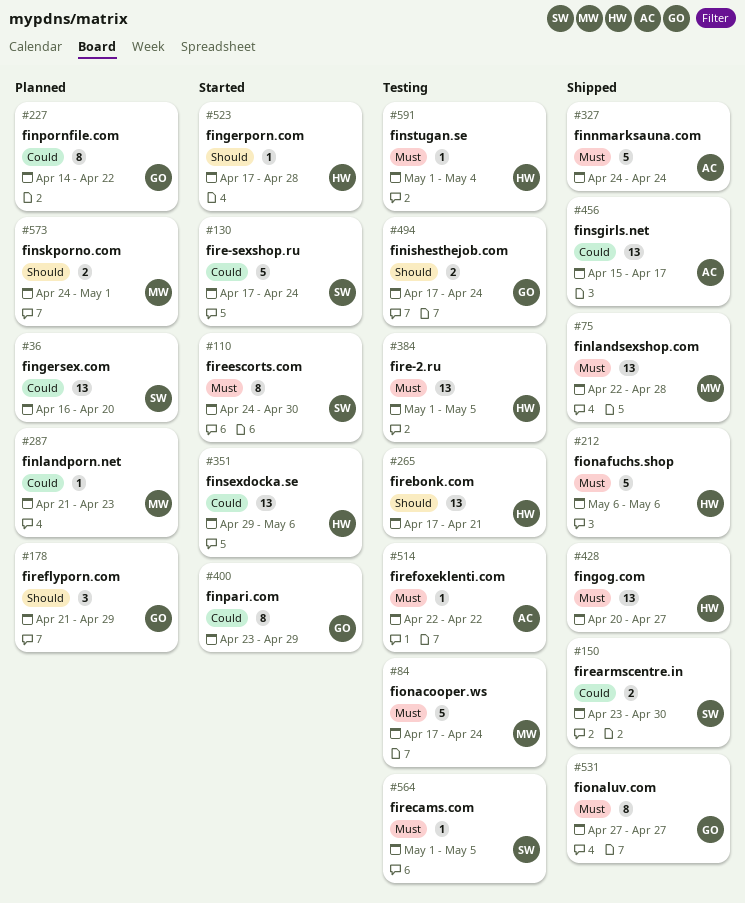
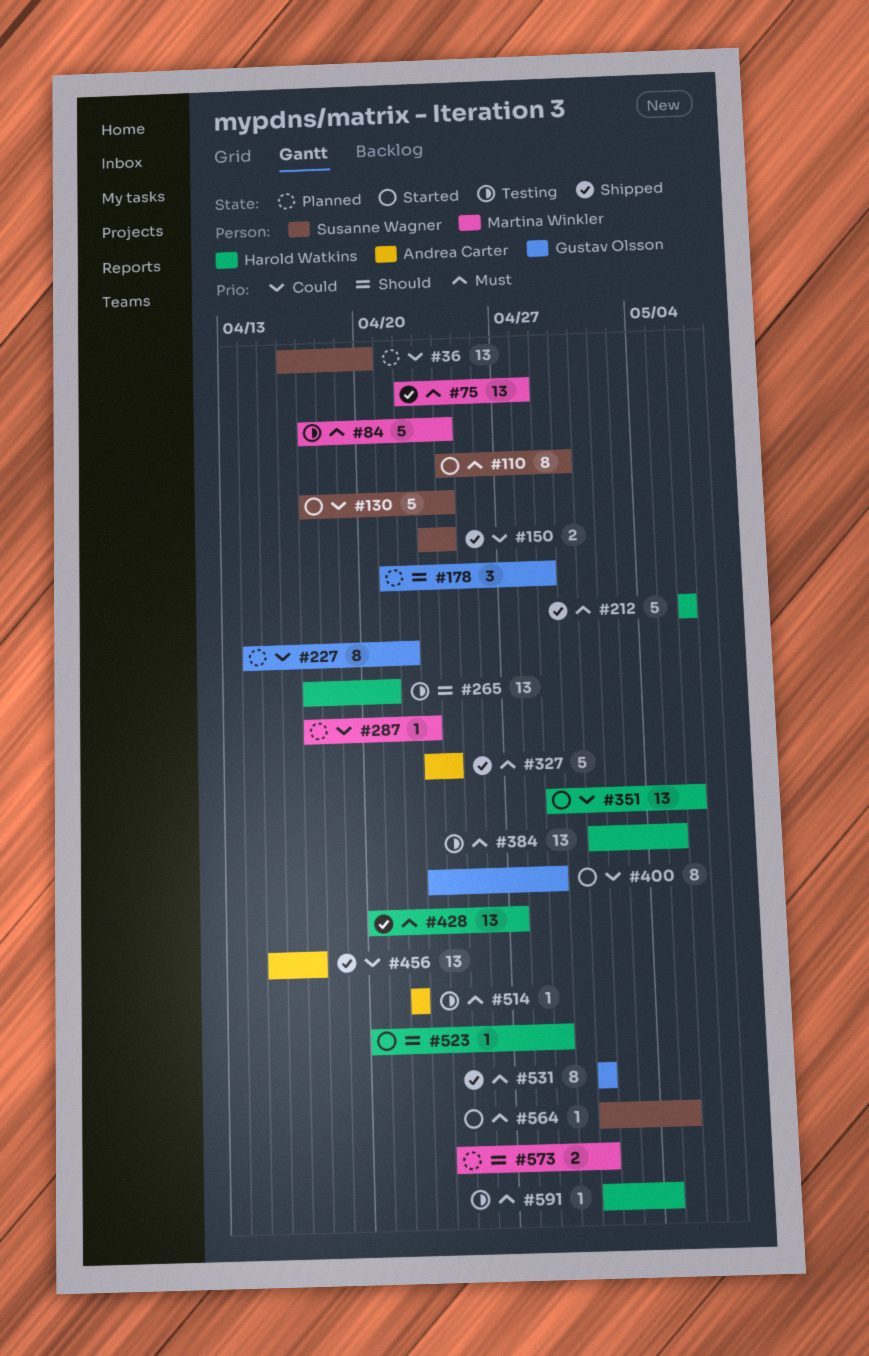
#150, due: Apr 30 -> Apr 24
#287, start: Apr 21 -> Apr 17
#327, start: Apr 24 -> Apr 23
#494: present -> none
#523, start: Apr 17 -> Apr 20
#523, due: Apr 28 -> Apr 29
#531, start: Apr 27 -> May 1
#531, due: Apr 27 -> May 1
#564, status: Testing -> Started

